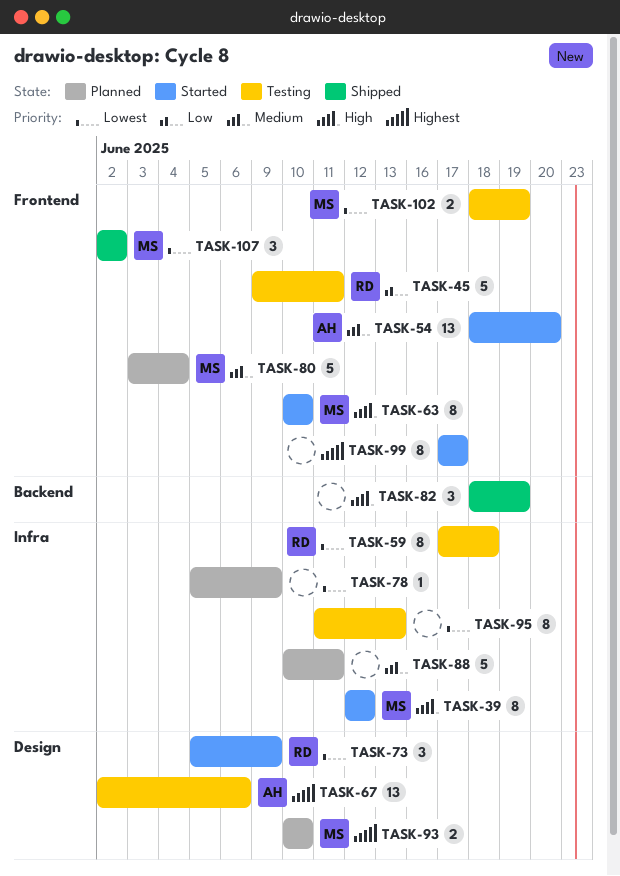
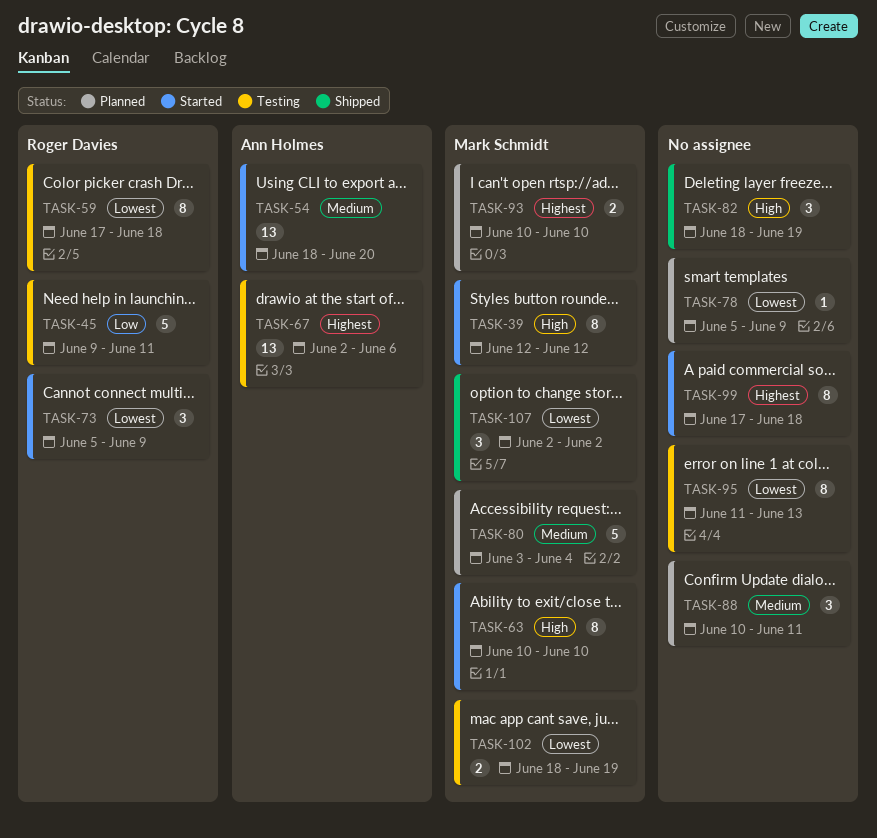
TASK-88, estimate: 5 -> 3
TASK-99, due: Jun 17 -> Jun 18

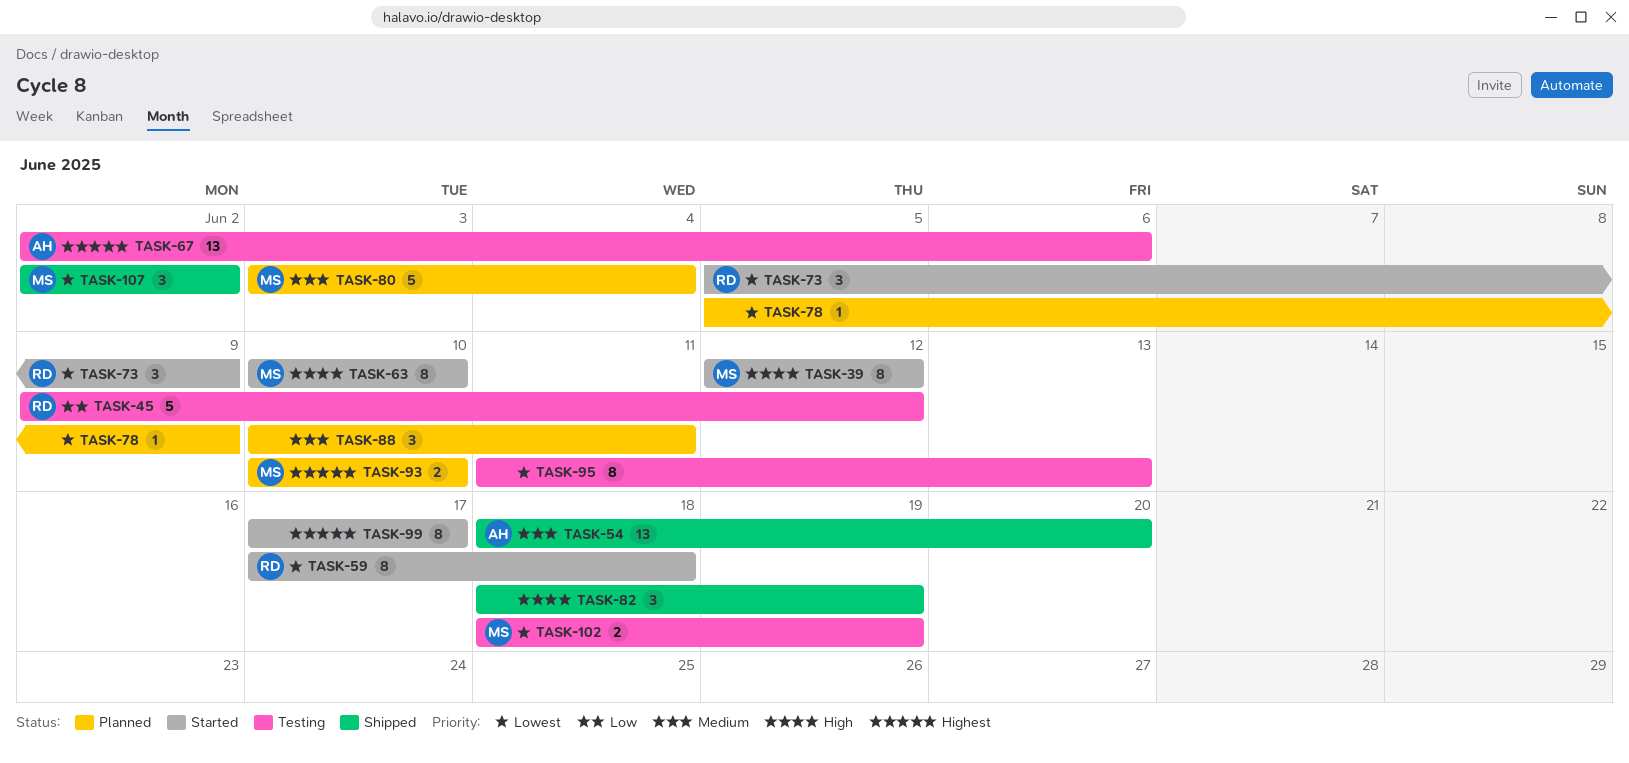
TASK-45, due: Jun 11 -> Jun 12
TASK-54, status: Started -> Shipped
TASK-59, status: Testing -> Started
TASK-99, due: Jun 18 -> Jun 17

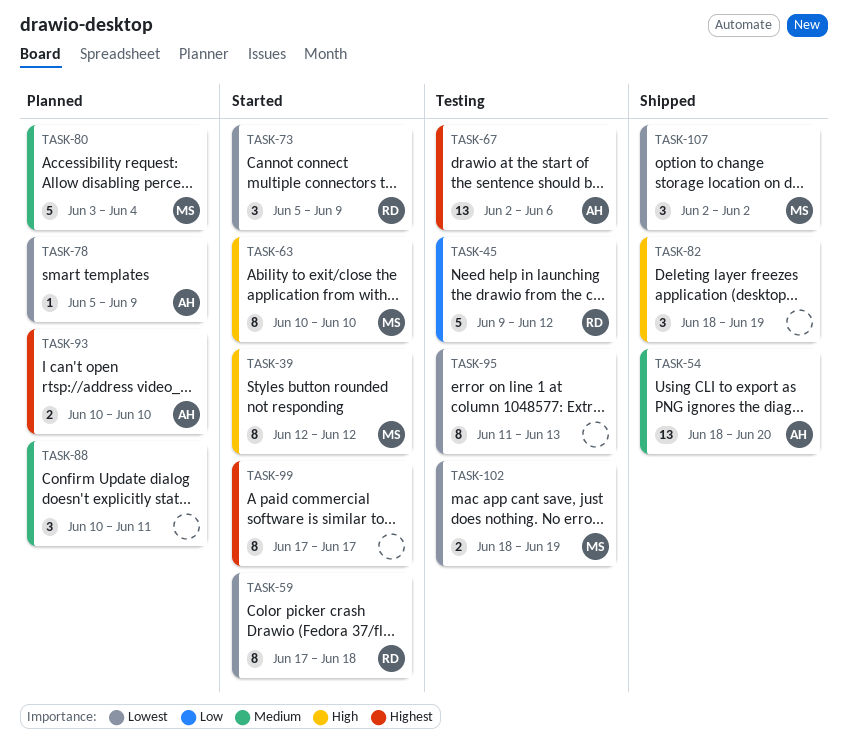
TASK-78, owner: none -> AH
TASK-93, owner: MS -> AH

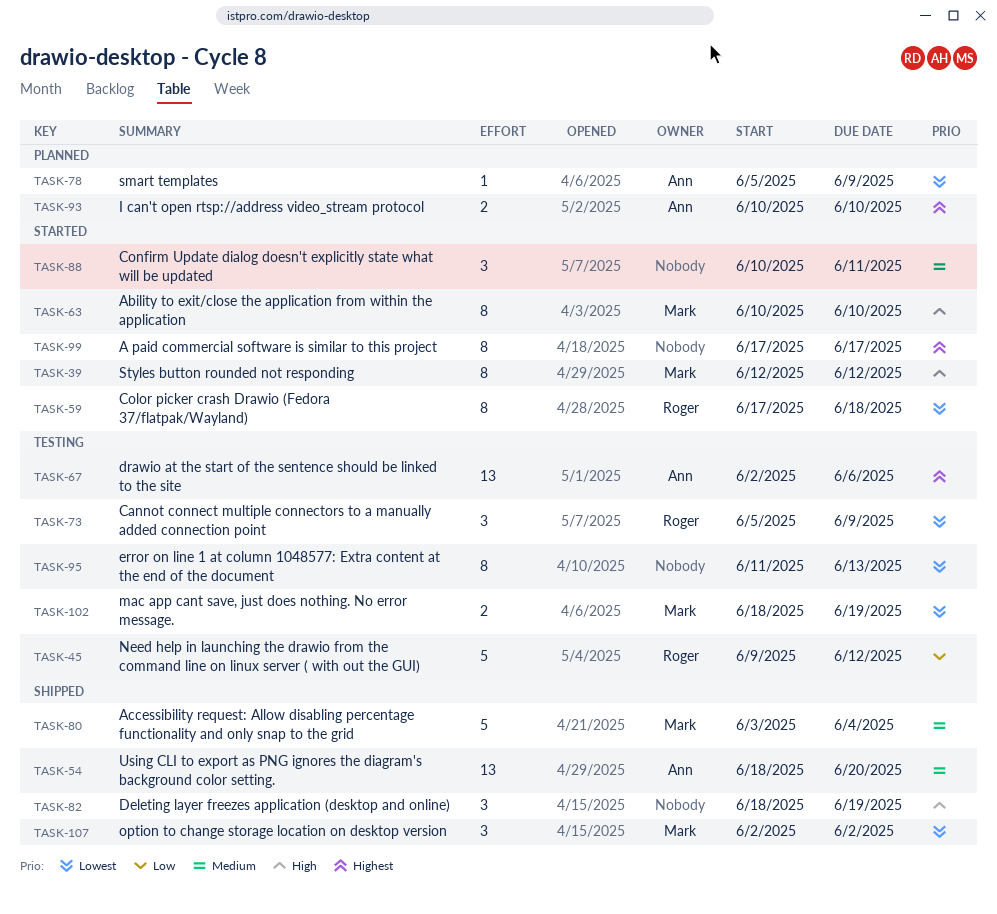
TASK-73, status: Started -> Testing
TASK-80, status: Planned -> Shipped
TASK-88, status: Planned -> Started

